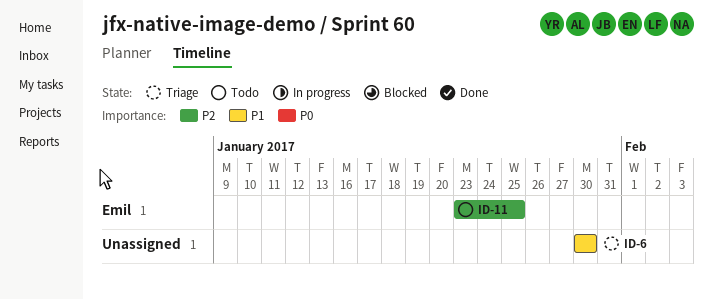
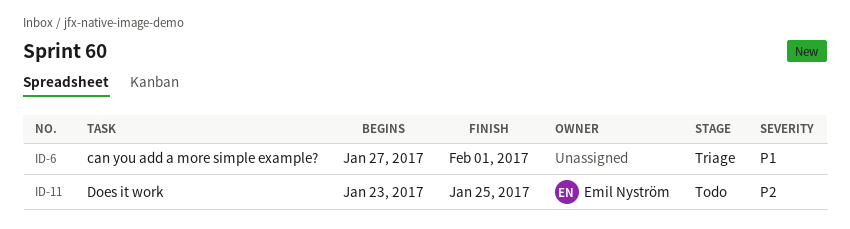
ID-6, start: Jan 30 -> Jan 27
ID-6, due: Jan 30 -> Feb 1

